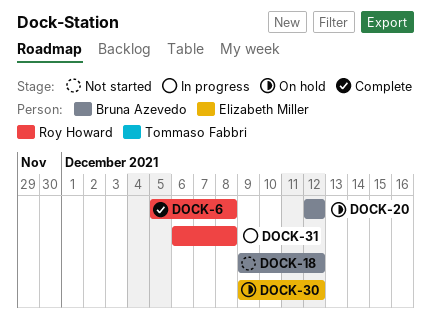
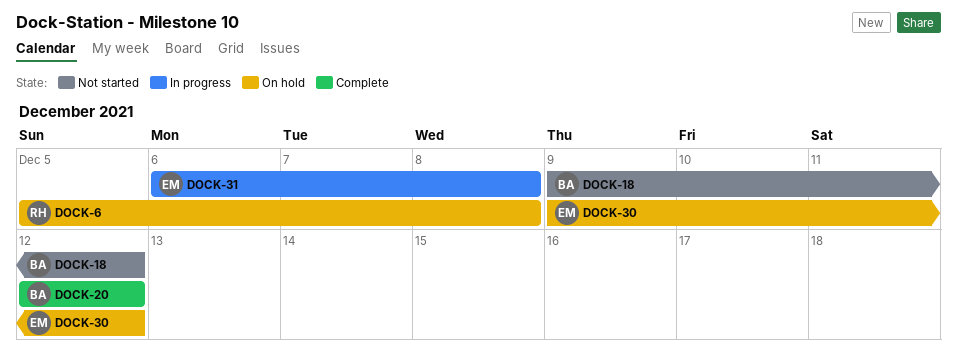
DOCK-6, status: Complete -> On hold
DOCK-20, status: On hold -> Complete
DOCK-31, owner: Roy Howard -> Elizabeth Miller

